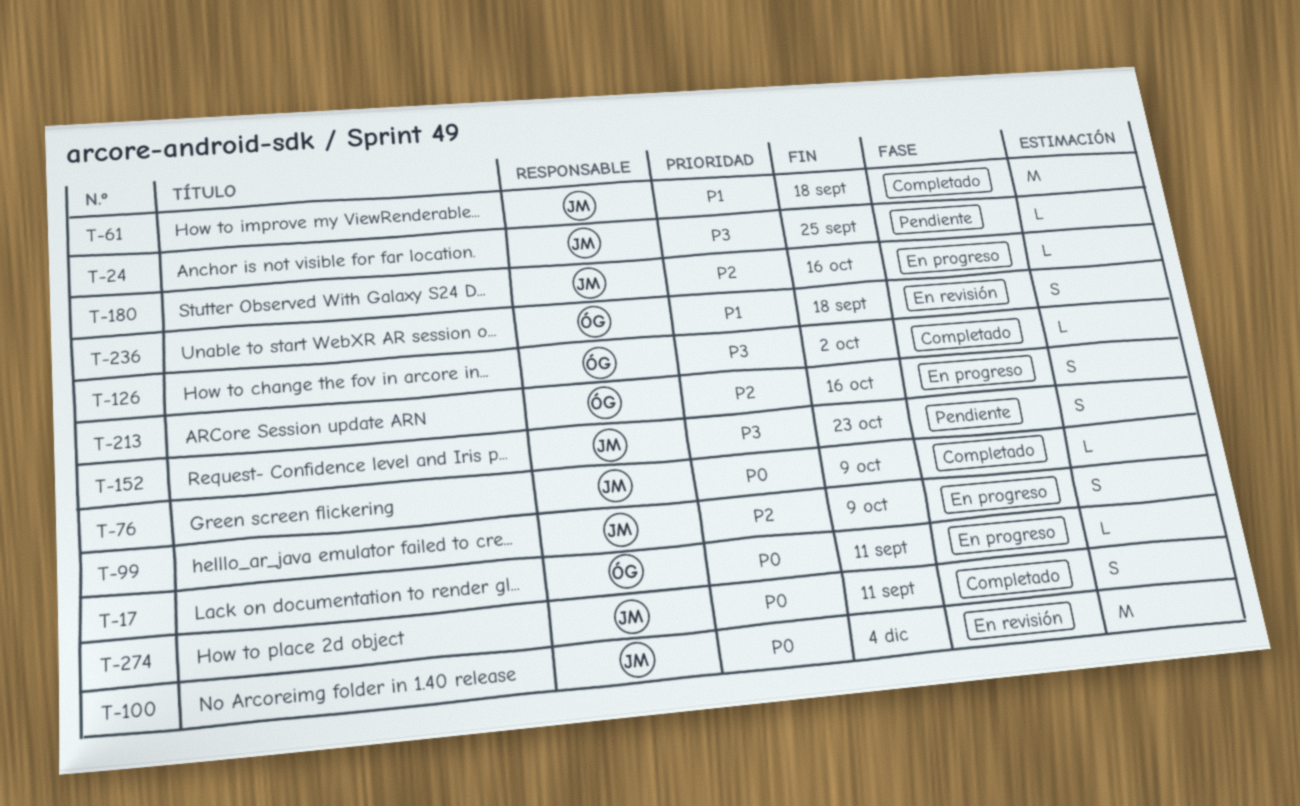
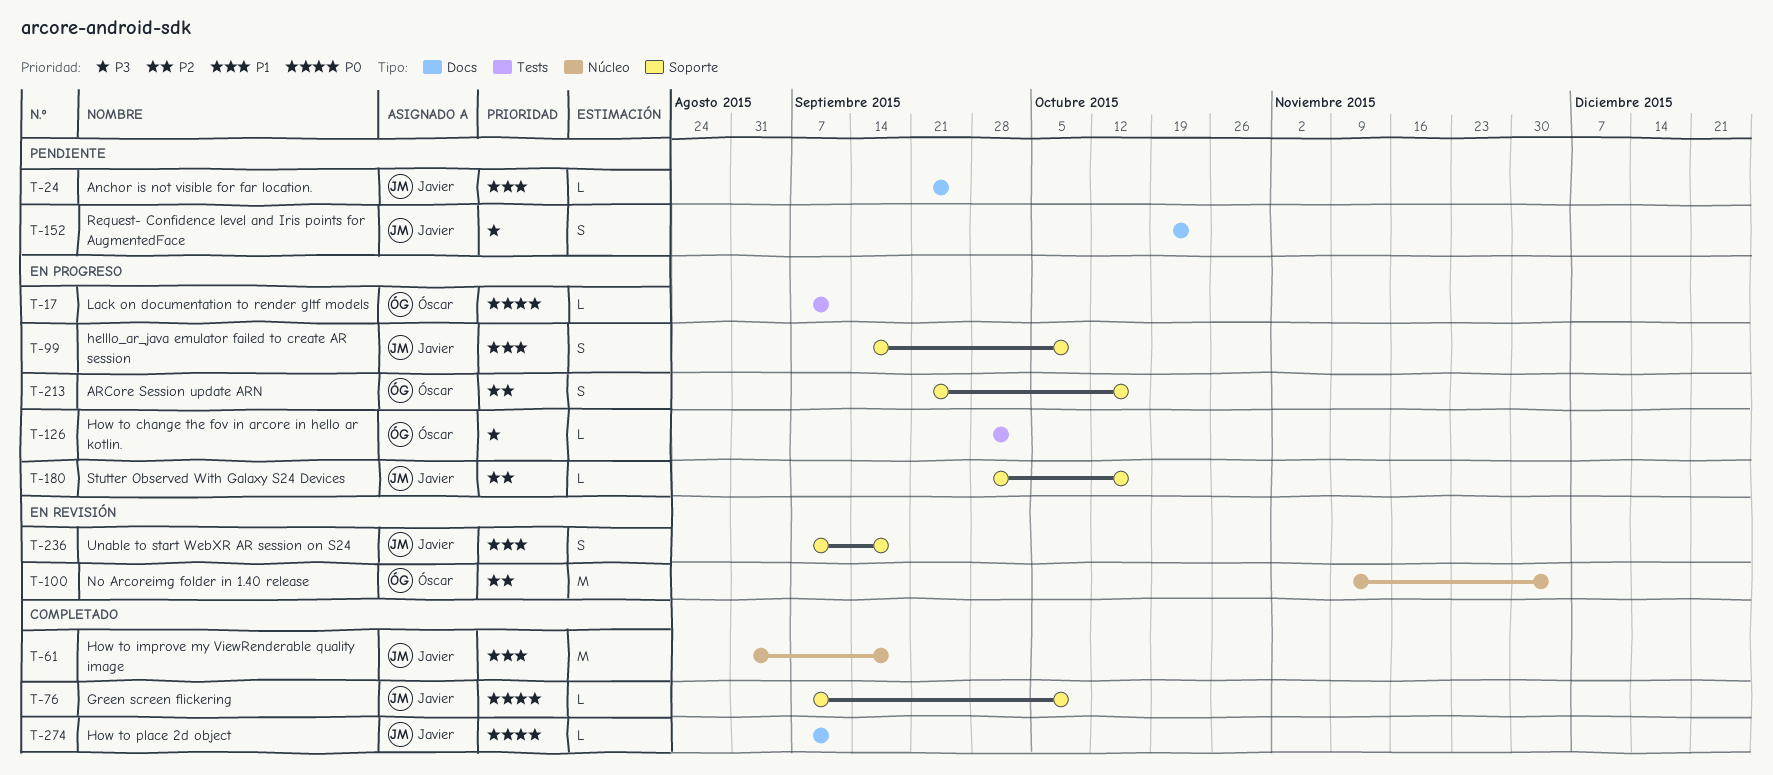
T-24, priority: P3 -> P1
T-99, priority: P2 -> P1
T-100, owner: Javier -> Óscar
T-100, priority: P0 -> P2
T-126, status: Completado -> En progreso
T-236, owner: Óscar -> Javier
T-274, estimate: S -> L

